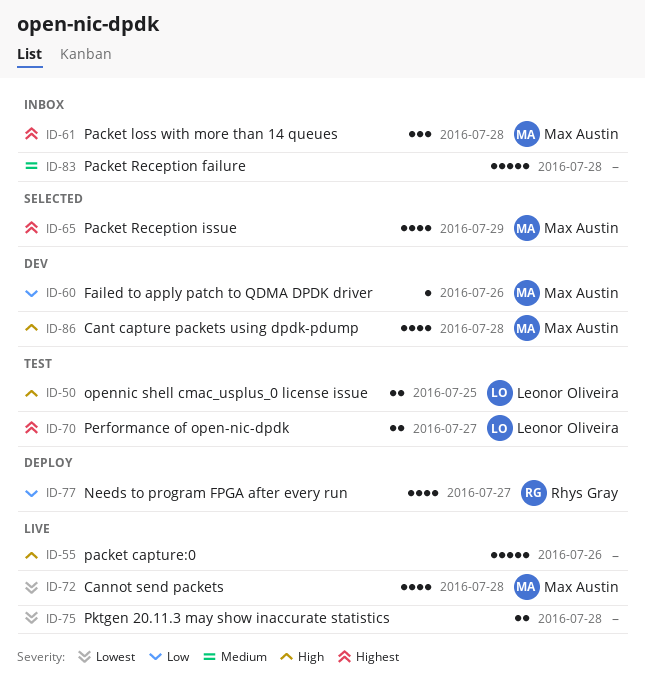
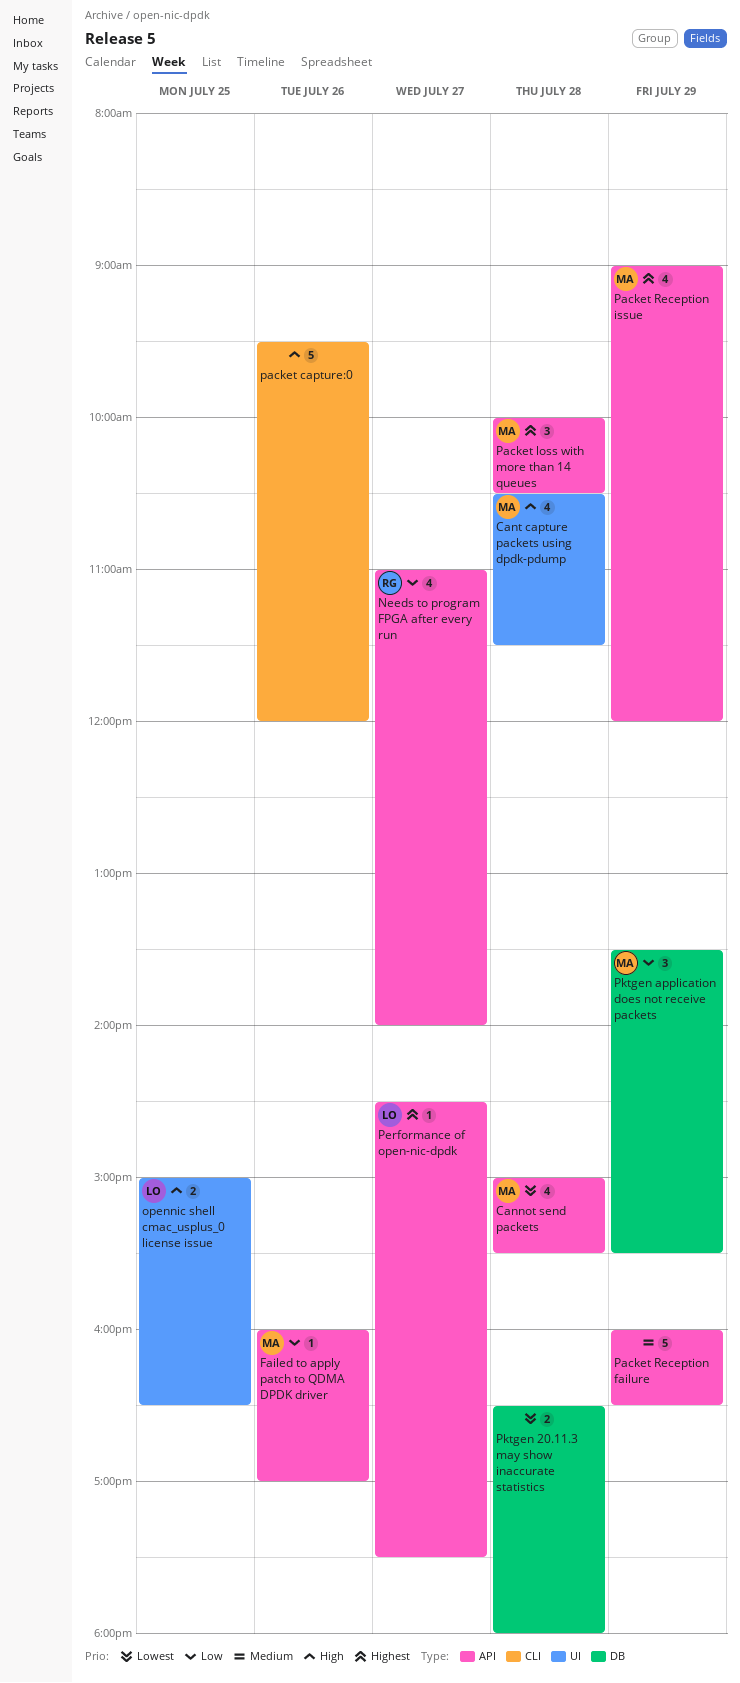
Packet Reception failure, day: Jul 28 -> Jul 29
Performance of open-nic-dpdk, estimate: 2 -> 1
Pktgen application does not receive packets: none -> present

